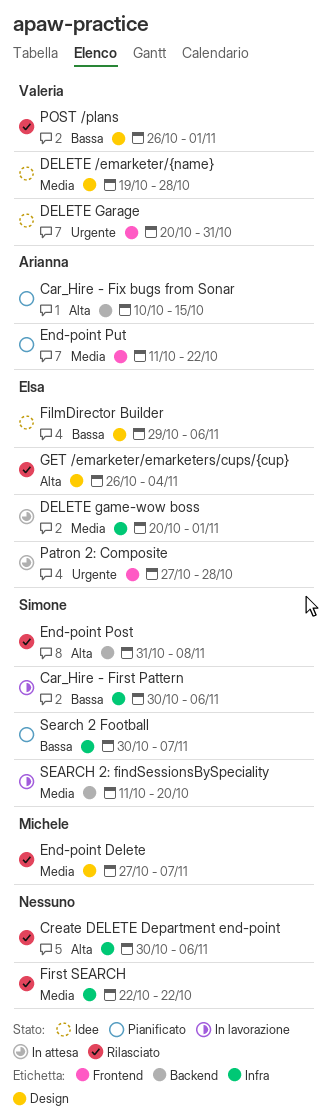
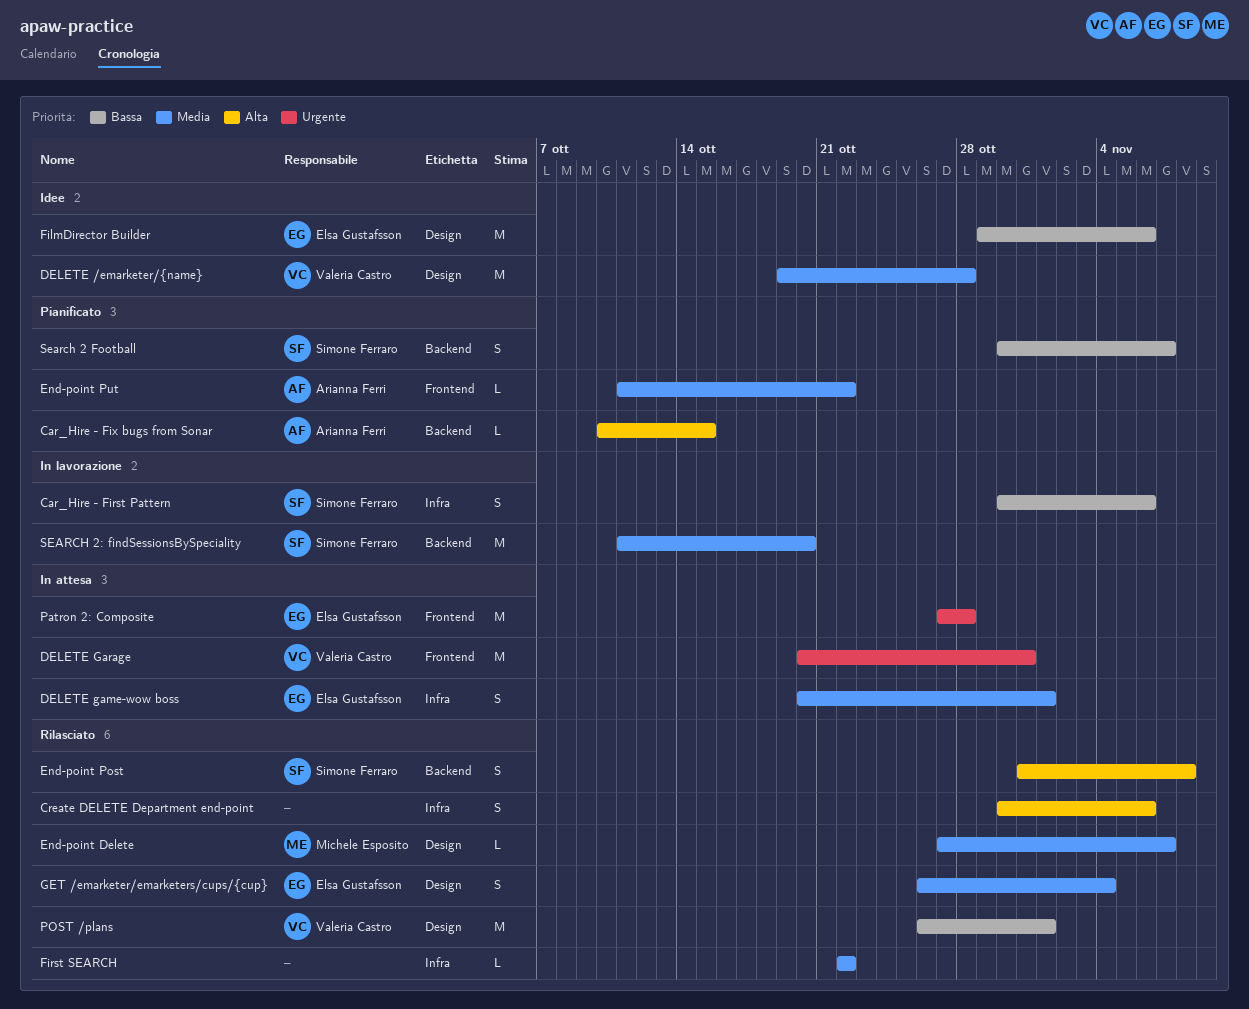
DELETE Garage, status: Idee -> In attesa
GET /emarketer/emarketers/cups/{cup}, priority: Alta -> Media
Search 2 Football, label: Infra -> Backend

